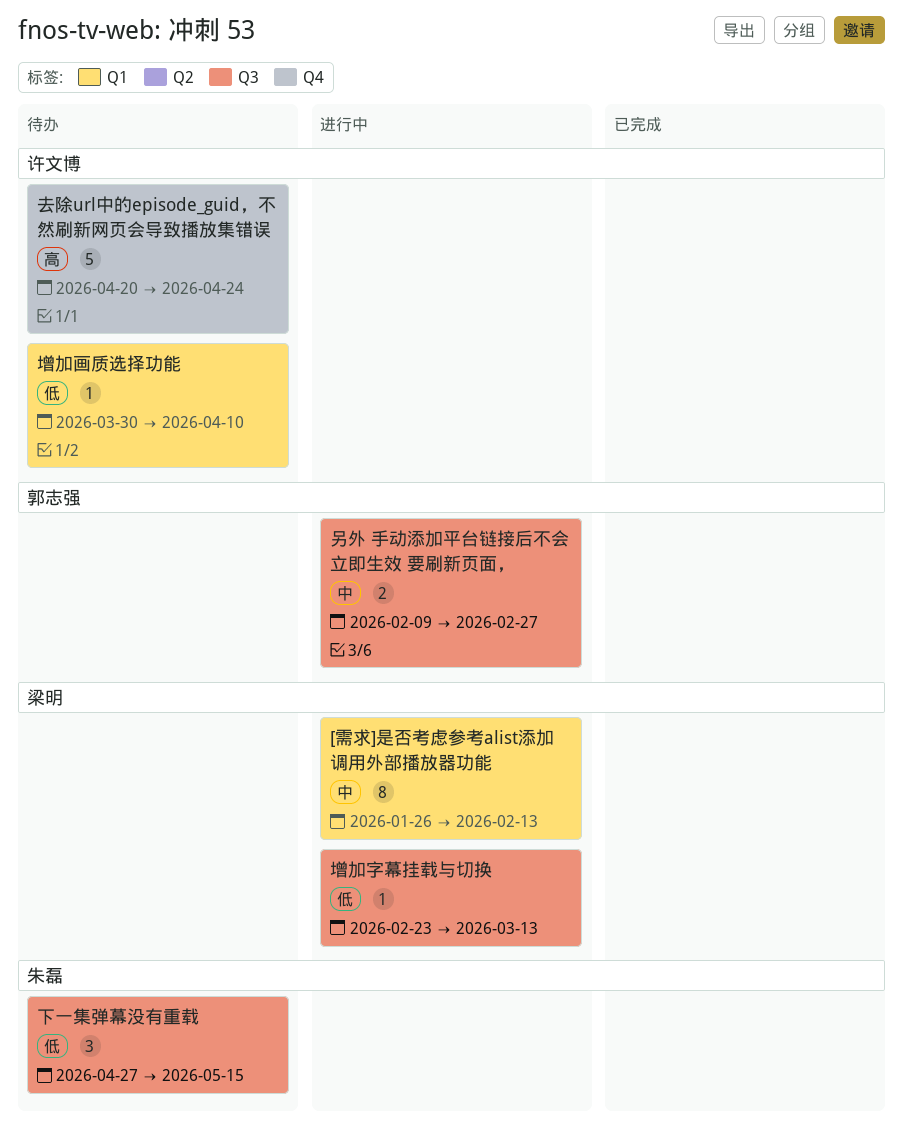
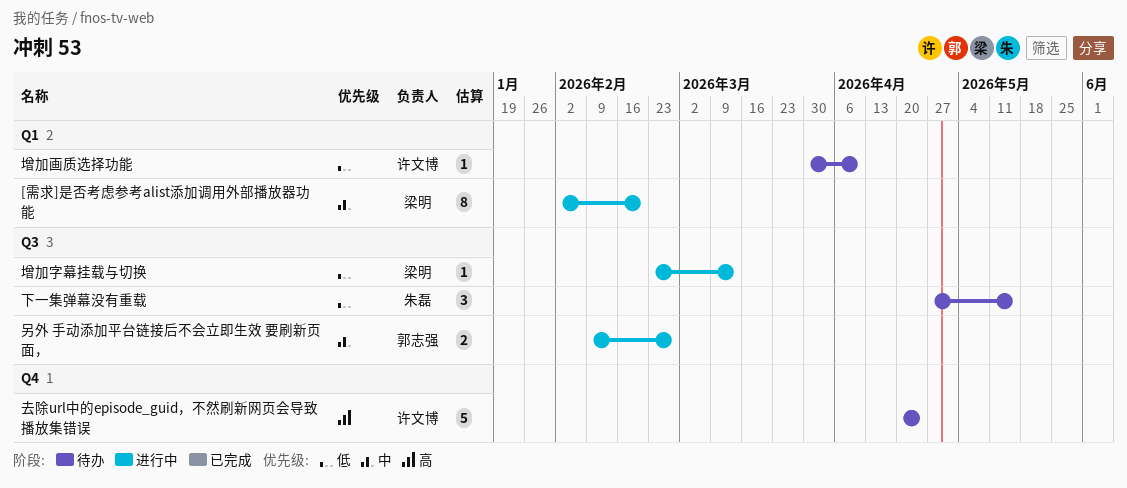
[需求]是否考虑参考alist添加调用外部播放器功能, start: Jan 26 -> Feb 2
[需求]是否考虑参考alist添加调用外部播放器功能, due: Feb 13 -> Feb 20

